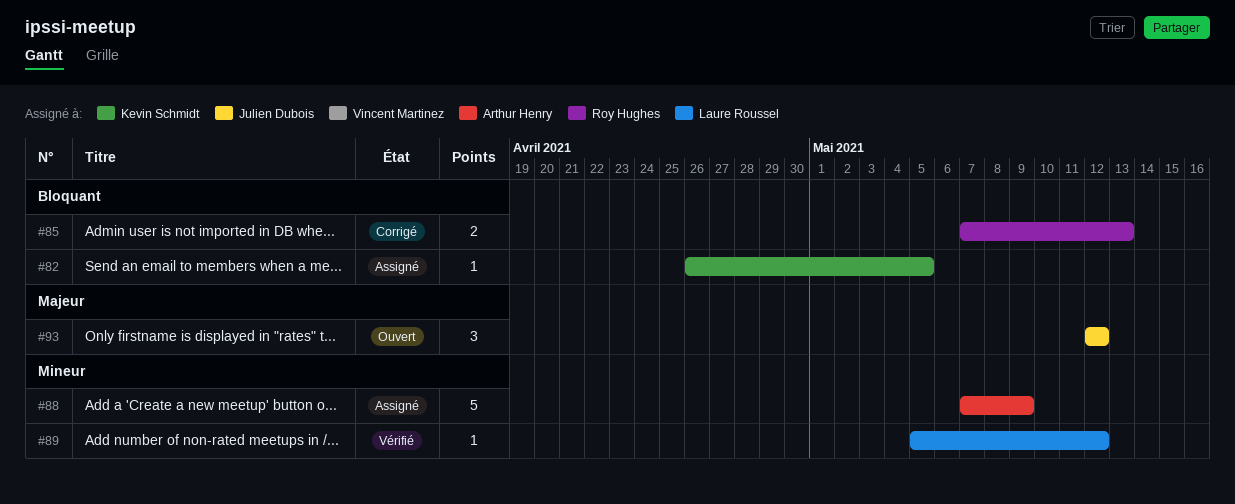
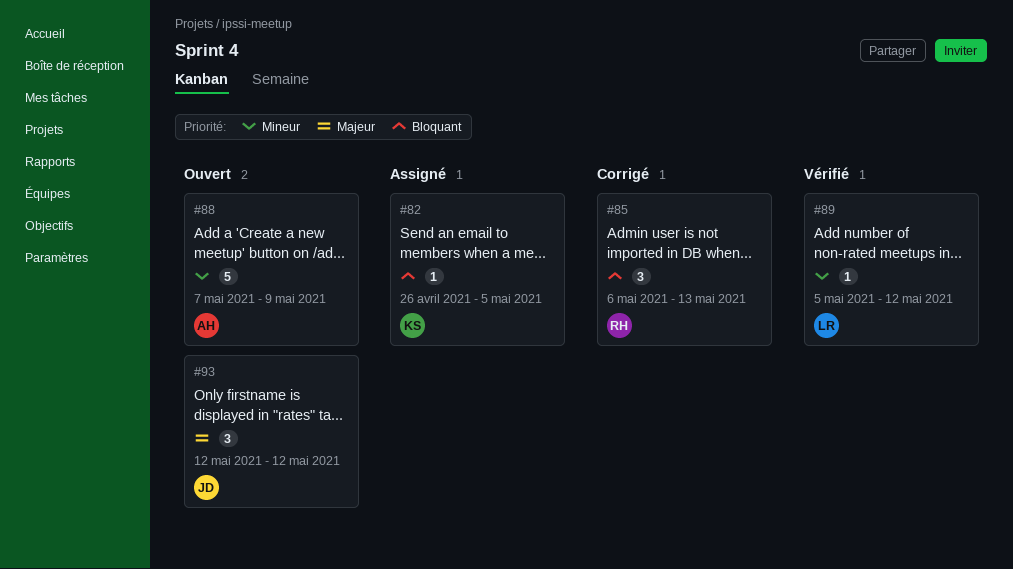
#85, estimate: 2 -> 3
#85, start: May 7 -> May 6
#88, status: Assigné -> Ouvert

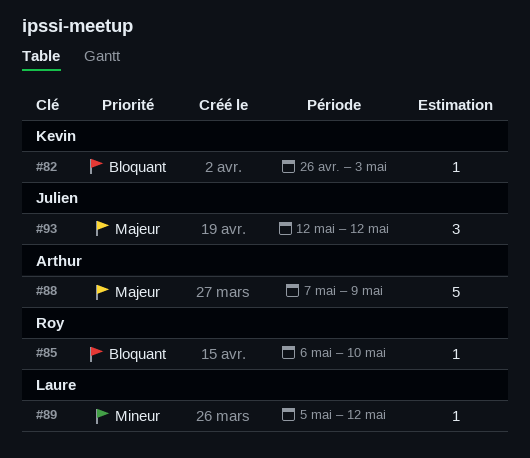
#82, due: May 5 -> May 3
#85, estimate: 3 -> 1
#85, due: May 13 -> May 10
#88, priority: Mineur -> Majeur

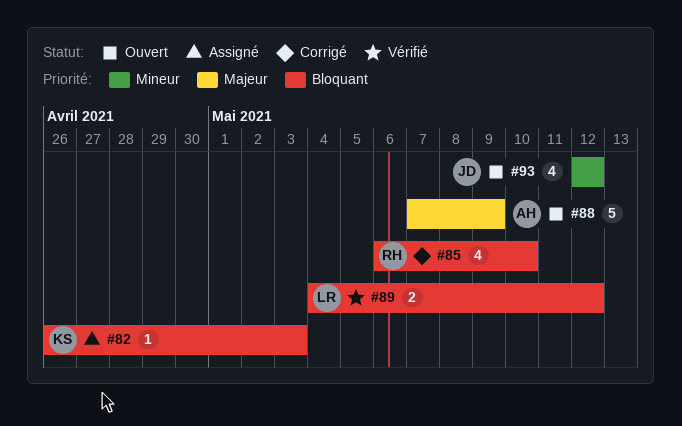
#85, estimate: 1 -> 4
#89, priority: Mineur -> Bloquant
#89, estimate: 1 -> 2
#89, start: May 5 -> May 4
#93, priority: Majeur -> Mineur
#93, estimate: 3 -> 4

